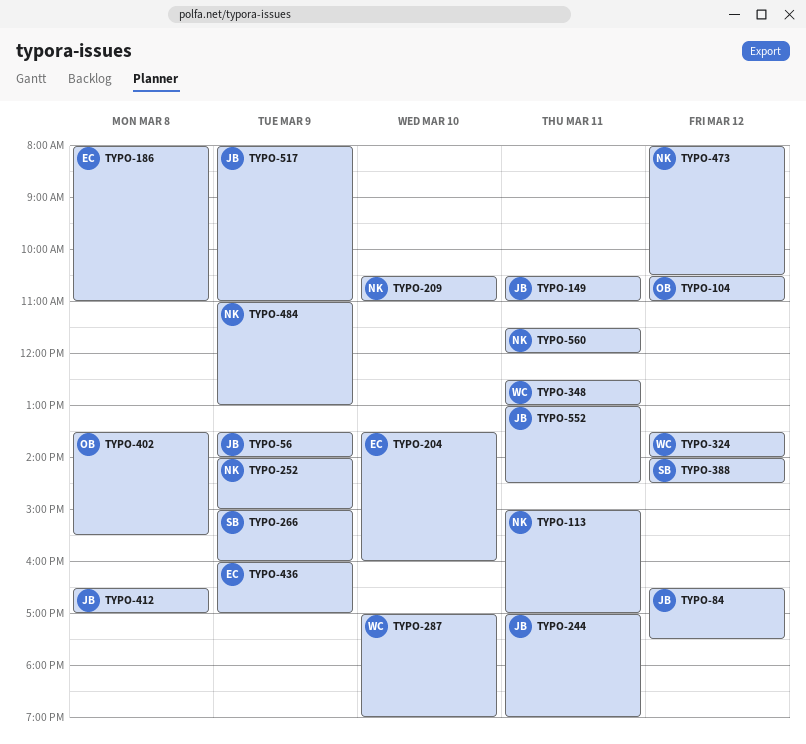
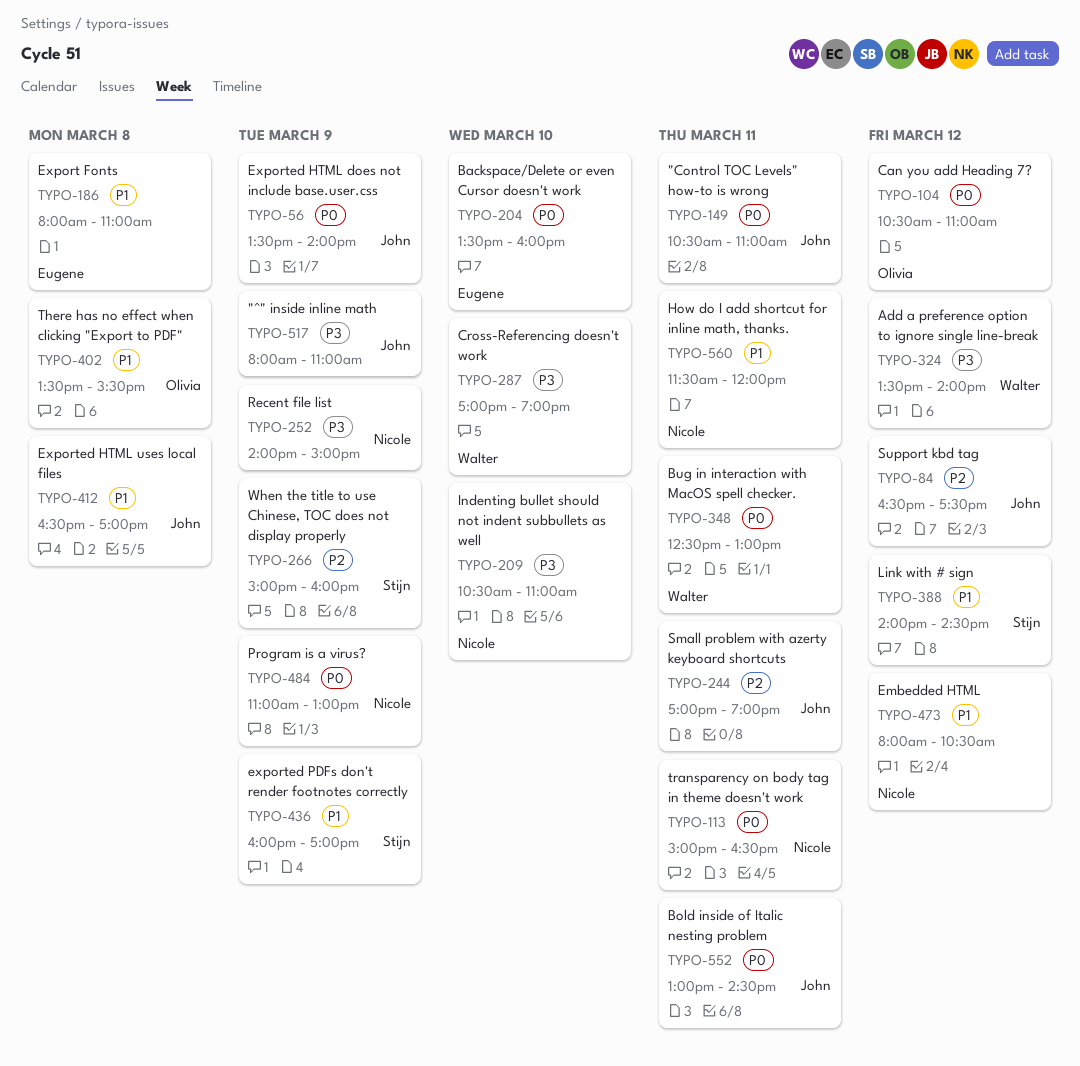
TYPO-113, ends: 17:00 -> 16:30
TYPO-436, owner: Eugene -> Stijn

